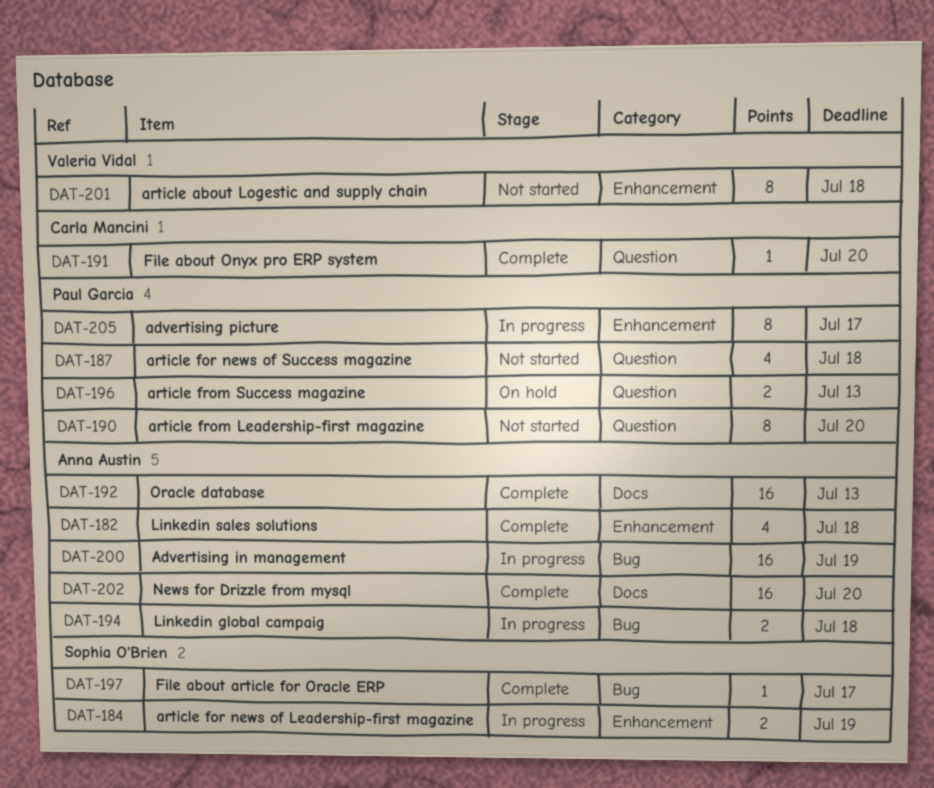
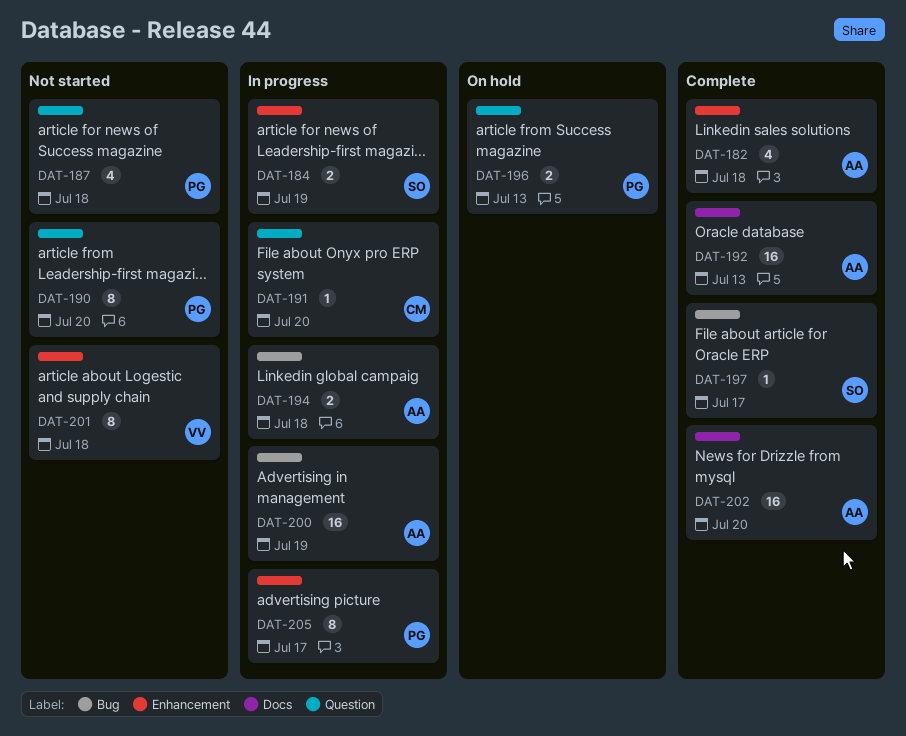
DAT-191, status: Complete -> In progress

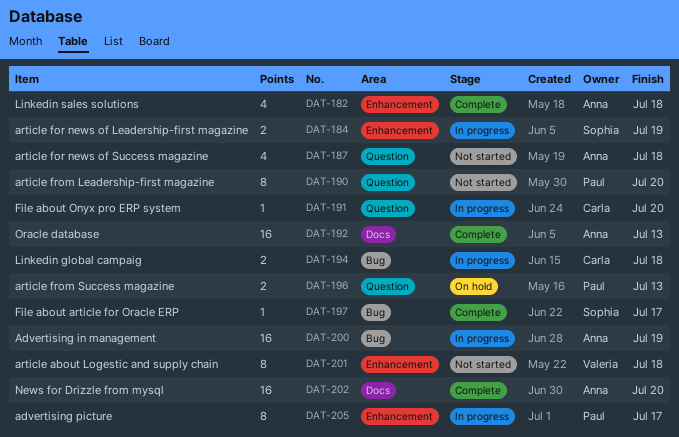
DAT-187, owner: Paul -> Anna
DAT-194, owner: Anna -> Carla

